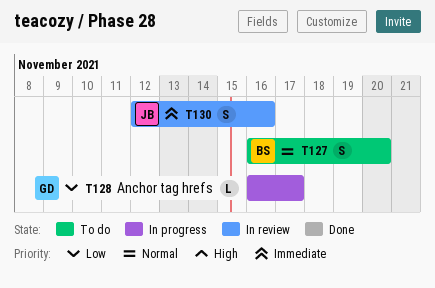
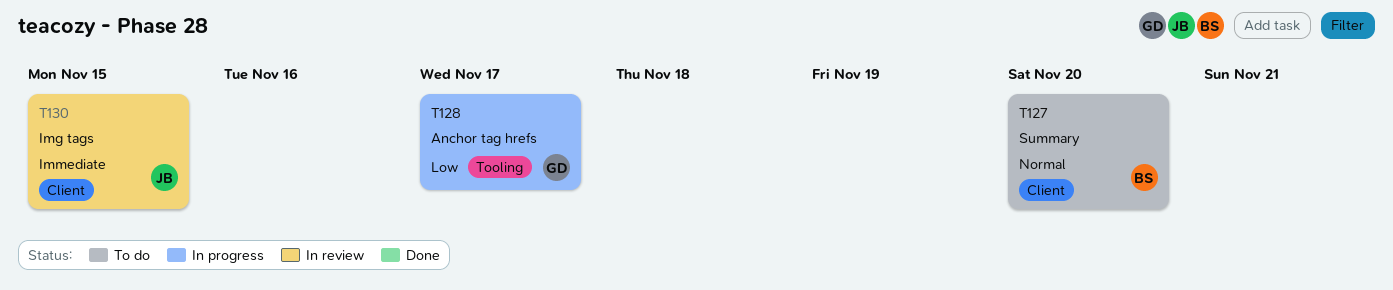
T130, due: Nov 16 -> Nov 15

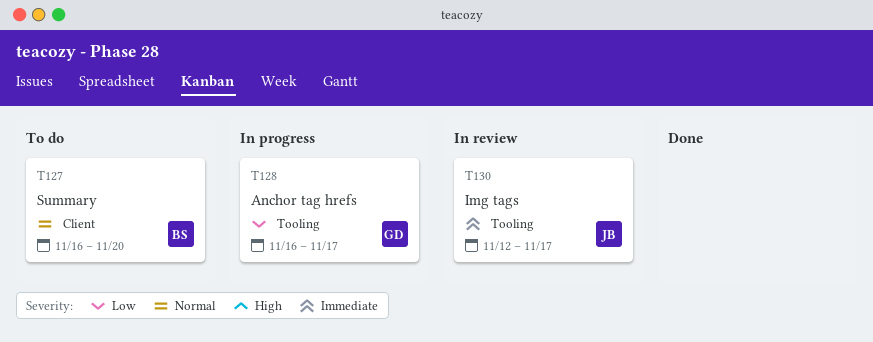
T130, label: Client -> Tooling
T130, due: Nov 15 -> Nov 17

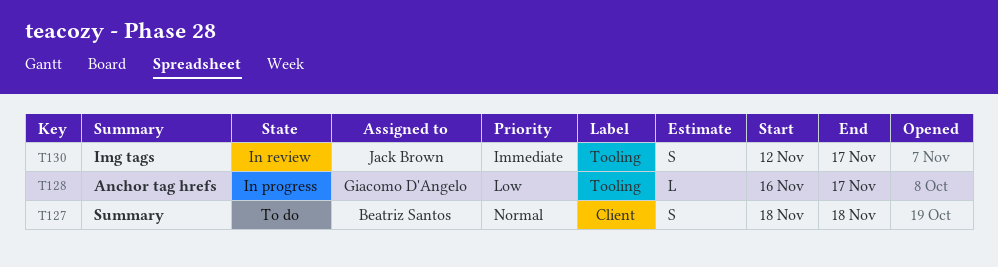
T127, start: Nov 16 -> Nov 18
T127, due: Nov 20 -> Nov 18

